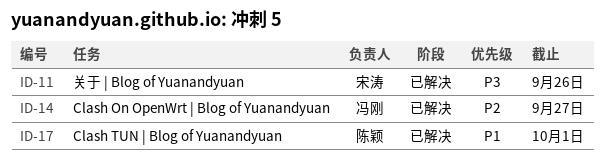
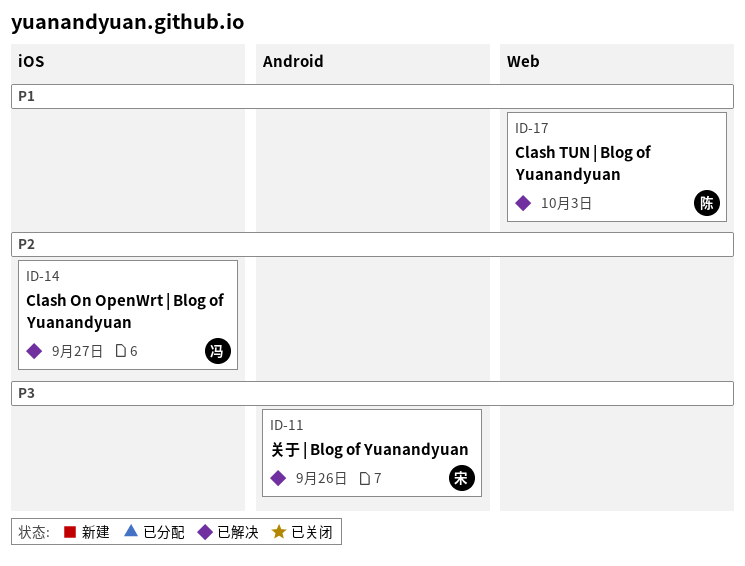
ID-17, due: Oct 1 -> Oct 3

